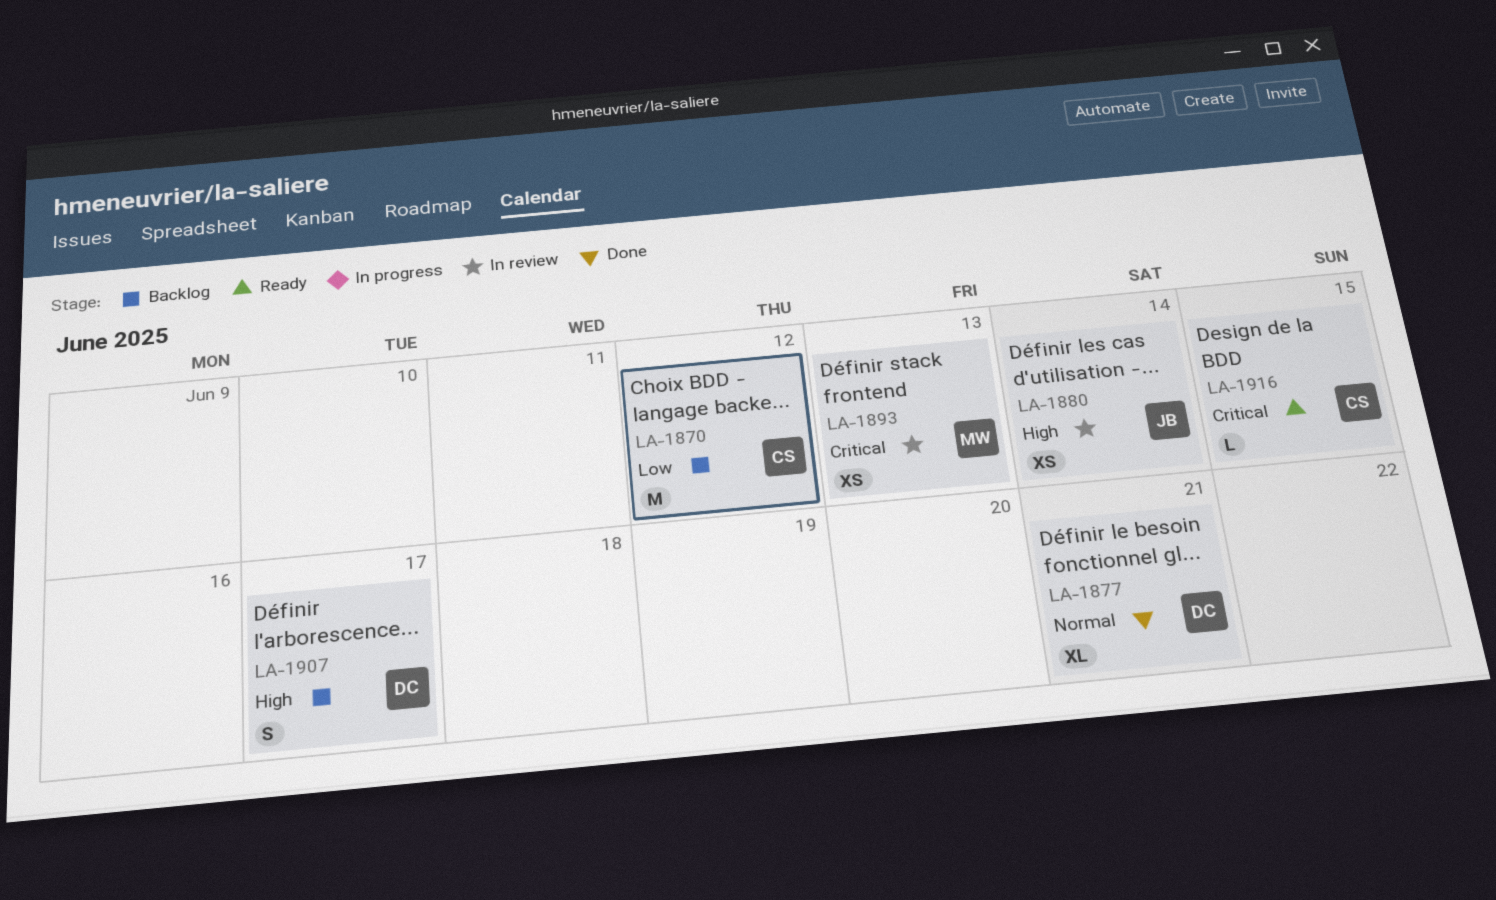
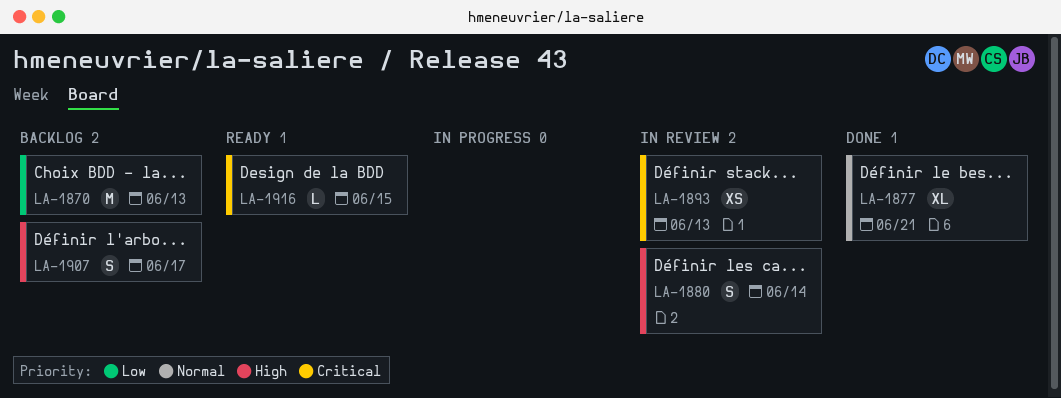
LA-1870, due: Jun 12 -> Jun 13
LA-1880, estimate: XS -> S

